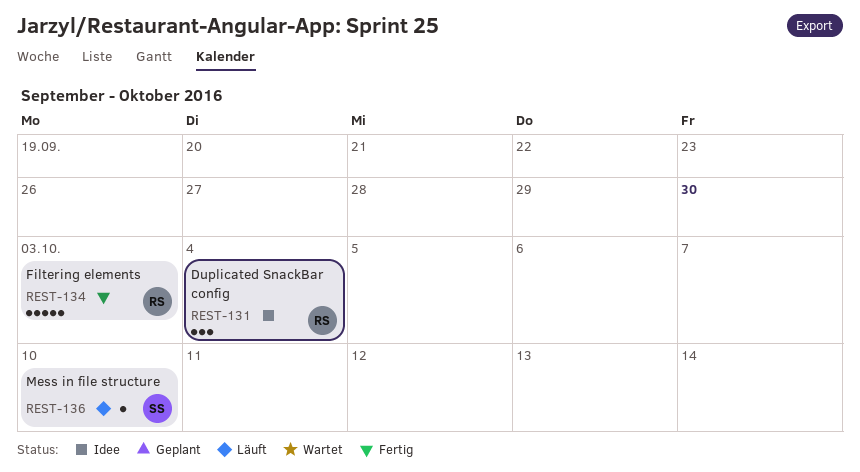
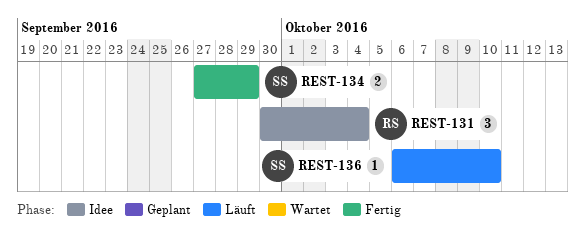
REST-134, owner: RS -> SS
REST-134, estimate: 5 -> 2
REST-134, due: Oct 3 -> Sep 29

